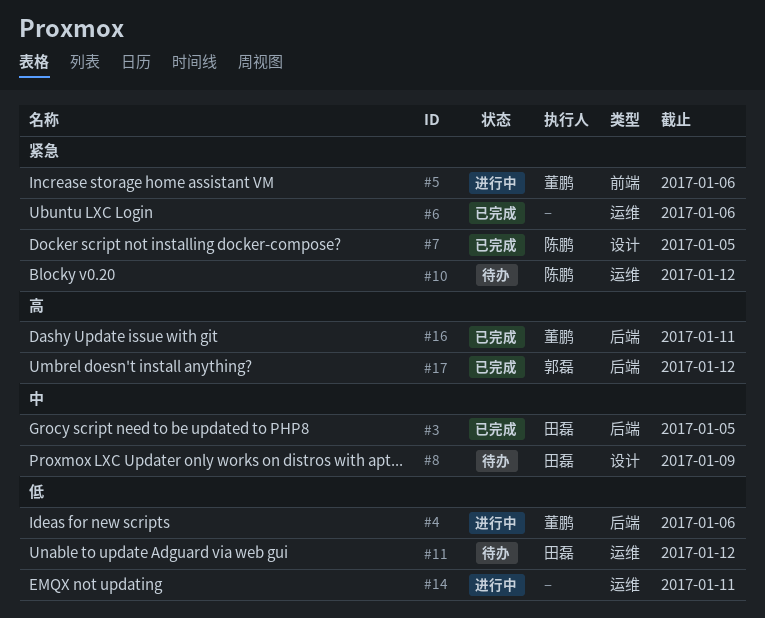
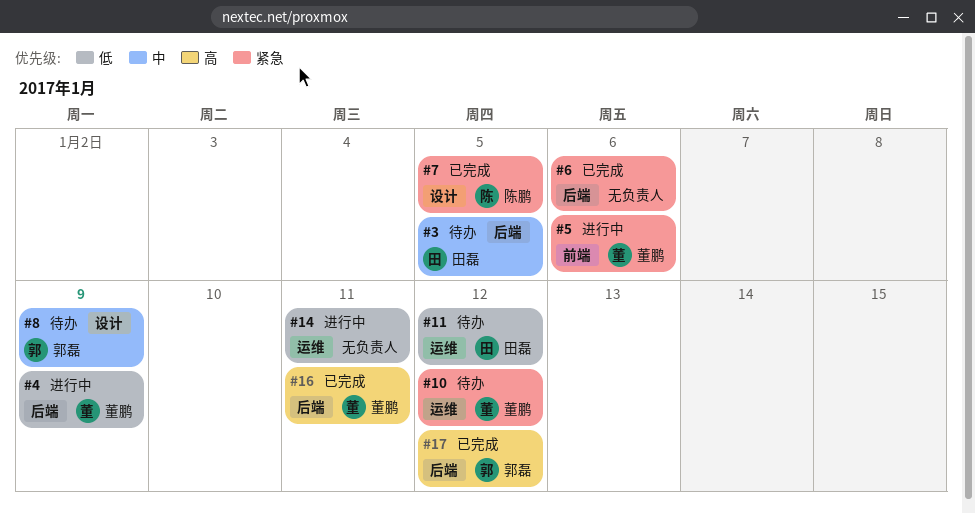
#3, status: 已完成 -> 待办
#4, due: Jan 6 -> Jan 9
#6, label: 运维 -> 后端
#8, owner: 田磊 -> 郭磊
#10, owner: 陈鹏 -> 董鹏

